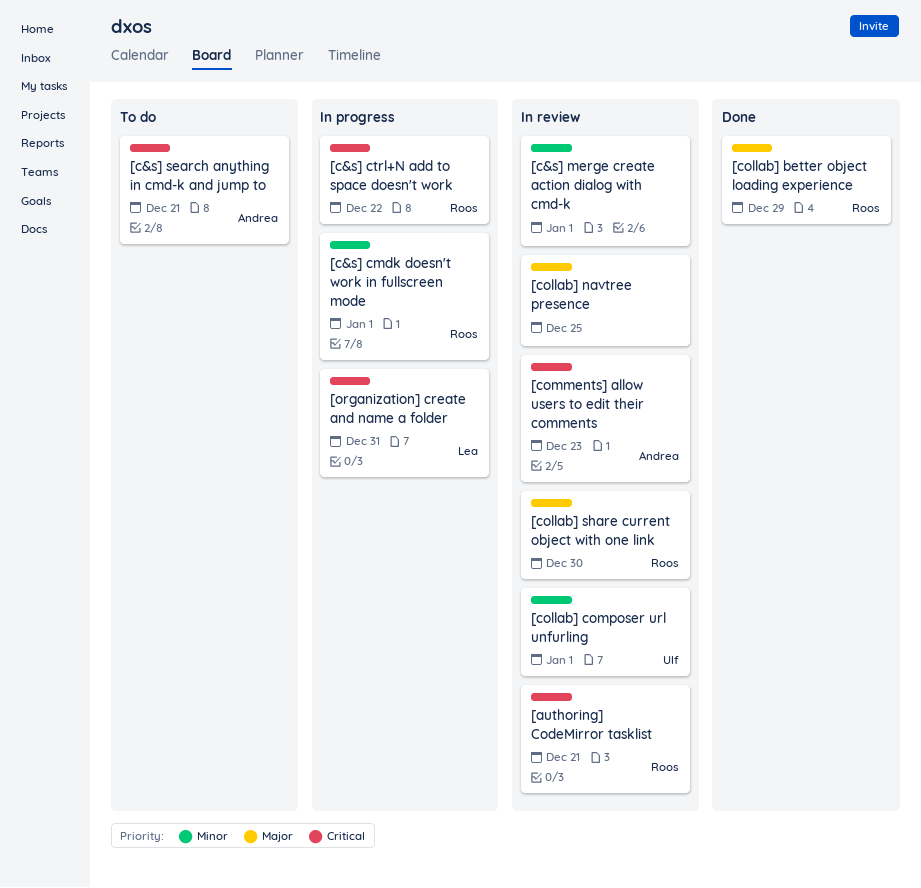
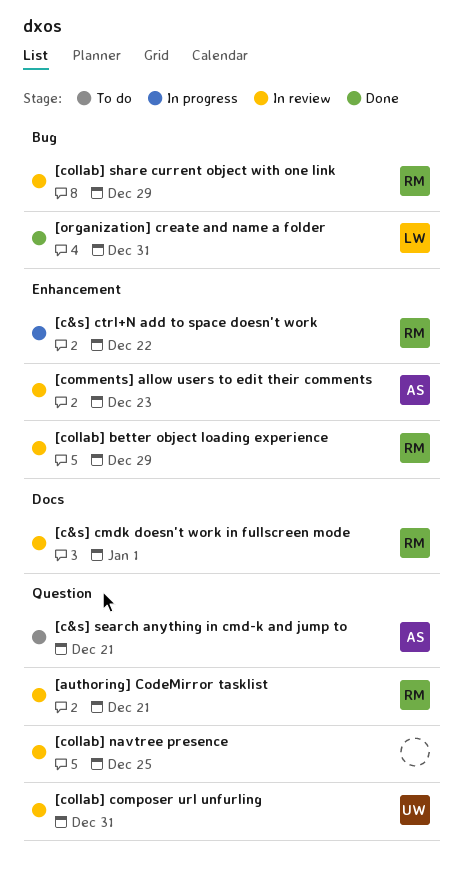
[c&s] cmdk doesn't work in fullscreen mode, status: In progress -> In review
[c&s] merge create action dialog with cmd-k: present -> none
[collab] better object loading experience, status: Done -> In review
[collab] composer url unfurling, due: Jan 1 -> Dec 31
[collab] share current object with one link, due: Dec 30 -> Dec 29
[organization] create and name a folder, status: In progress -> Done

